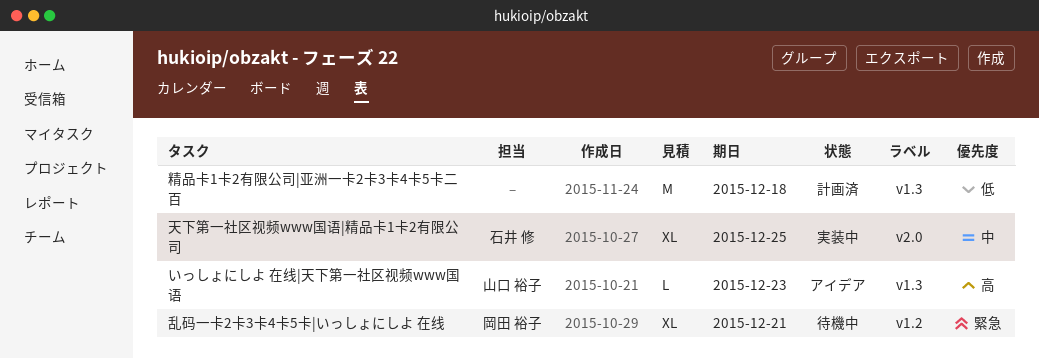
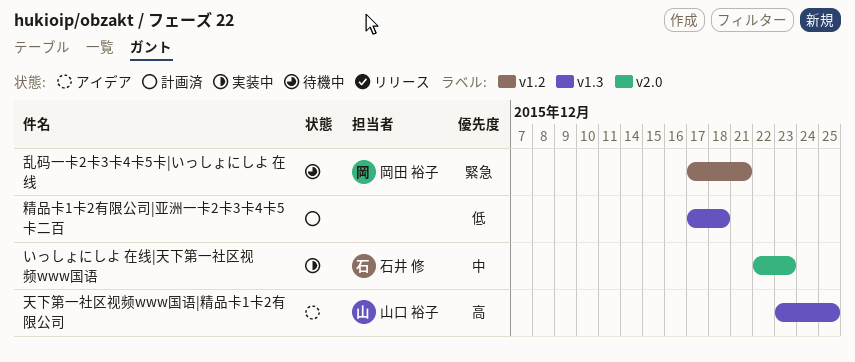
いっしょにしよ 在线|天下第一社区视频www国语, status: アイデア -> 実装中
いっしょにしよ 在线|天下第一社区视频www国语, owner: 山口 裕子 -> 石井 修
いっしょにしよ 在线|天下第一社区视频www国语, priority: 高 -> 中
いっしょにしよ 在线|天下第一社区视频www国语, label: v1.3 -> v2.0
天下第一社区视频www国语|精品卡1卡2有限公司, status: 実装中 -> アイデア
天下第一社区视频www国语|精品卡1卡2有限公司, owner: 石井 修 -> 山口 裕子
天下第一社区视频www国语|精品卡1卡2有限公司, priority: 中 -> 高
天下第一社区视频www国语|精品卡1卡2有限公司, label: v2.0 -> v1.3

